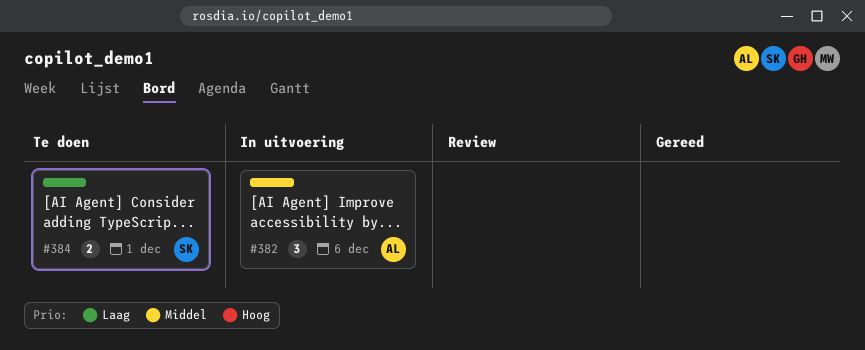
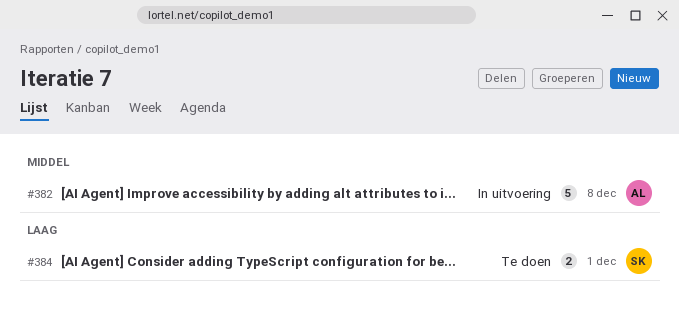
#382, estimate: 3 -> 5
#382, due: Dec 6 -> Dec 8

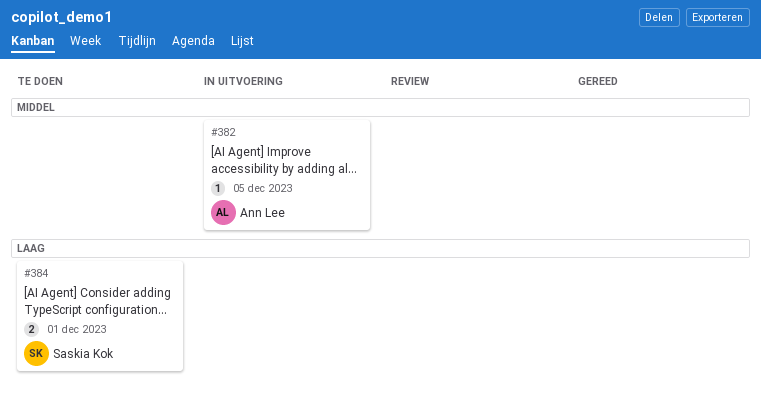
#382, estimate: 5 -> 1
#382, due: Dec 8 -> Dec 5

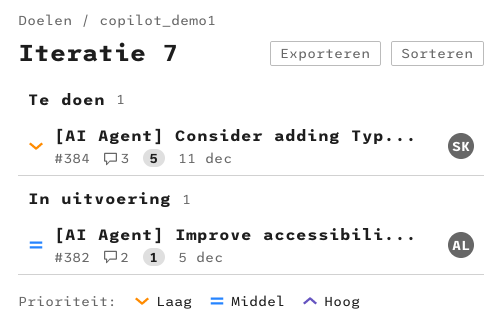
#384, estimate: 2 -> 5
#384, due: Dec 1 -> Dec 11

